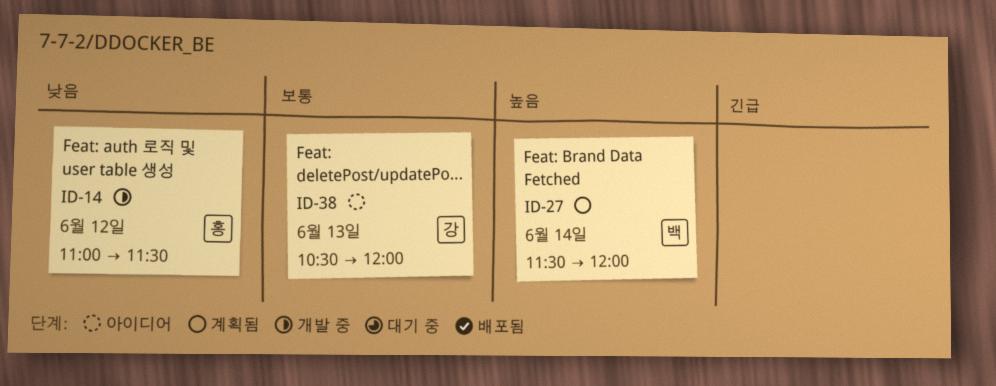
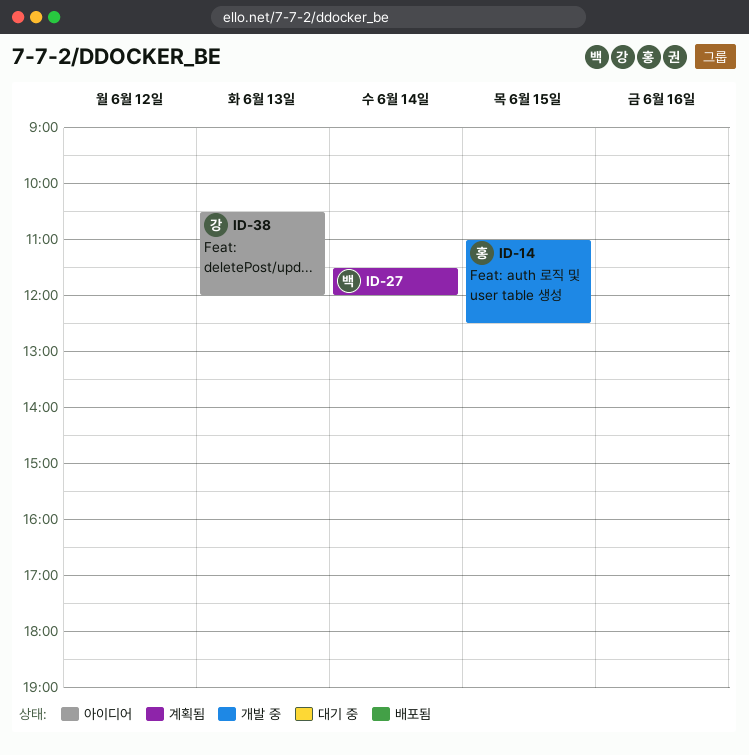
ID-14, day: Jun 12 -> Jun 15
ID-14, ends: 11:30 -> 12:30

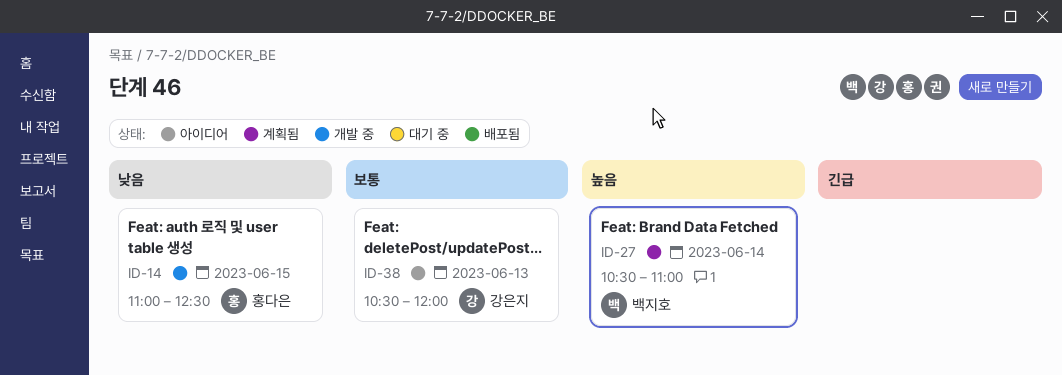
ID-27, begins: 11:30 -> 10:30
ID-27, ends: 12:00 -> 11:00

